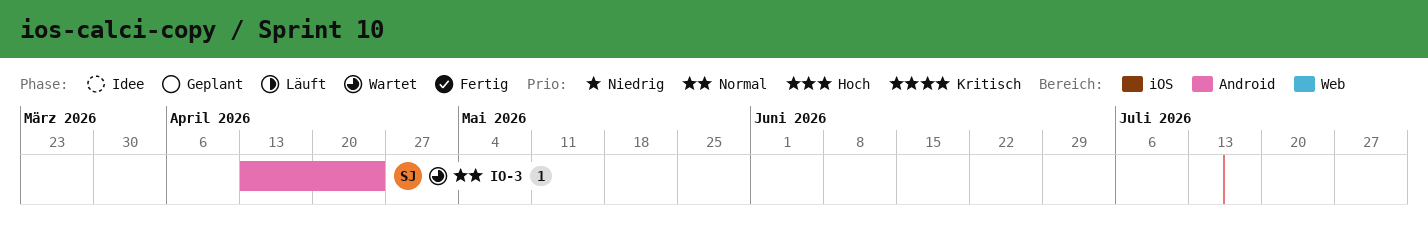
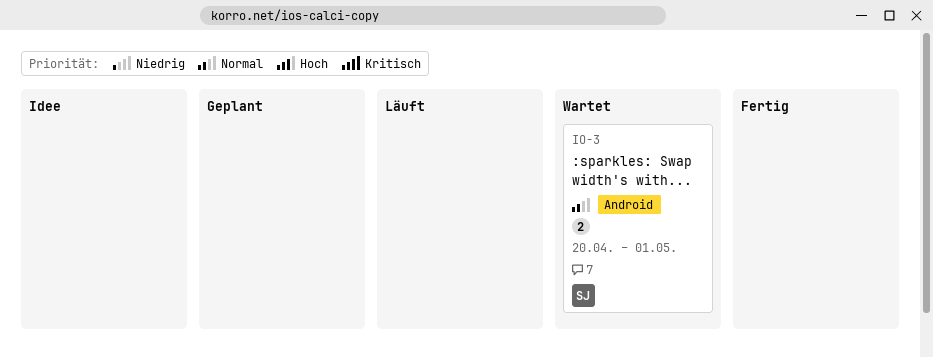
IO-3, estimate: 1 -> 2
IO-3, start: Apr 13 -> Apr 20
IO-3, due: Apr 24 -> May 1

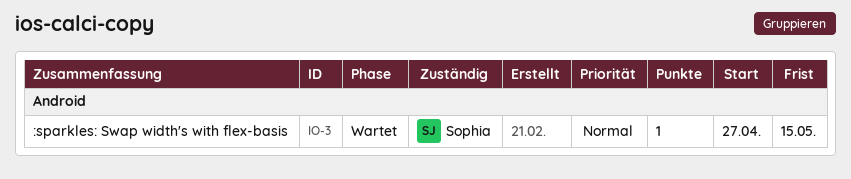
IO-3, estimate: 2 -> 1
IO-3, start: Apr 20 -> Apr 27
IO-3, due: May 1 -> May 15

